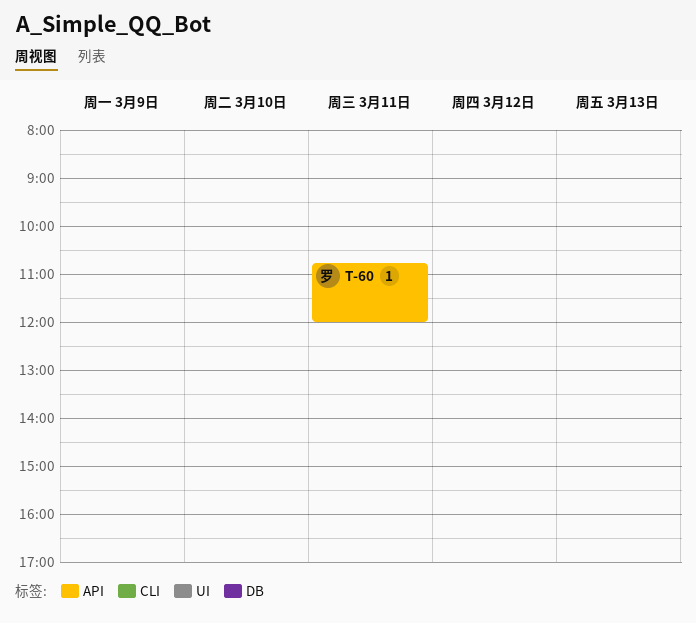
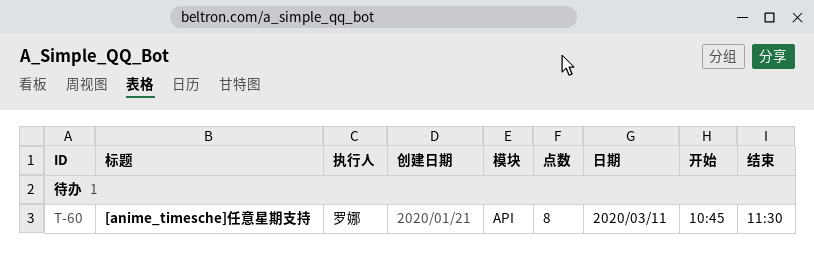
T-60, estimate: 1 -> 8
T-60, ends: 12:00 -> 11:30

